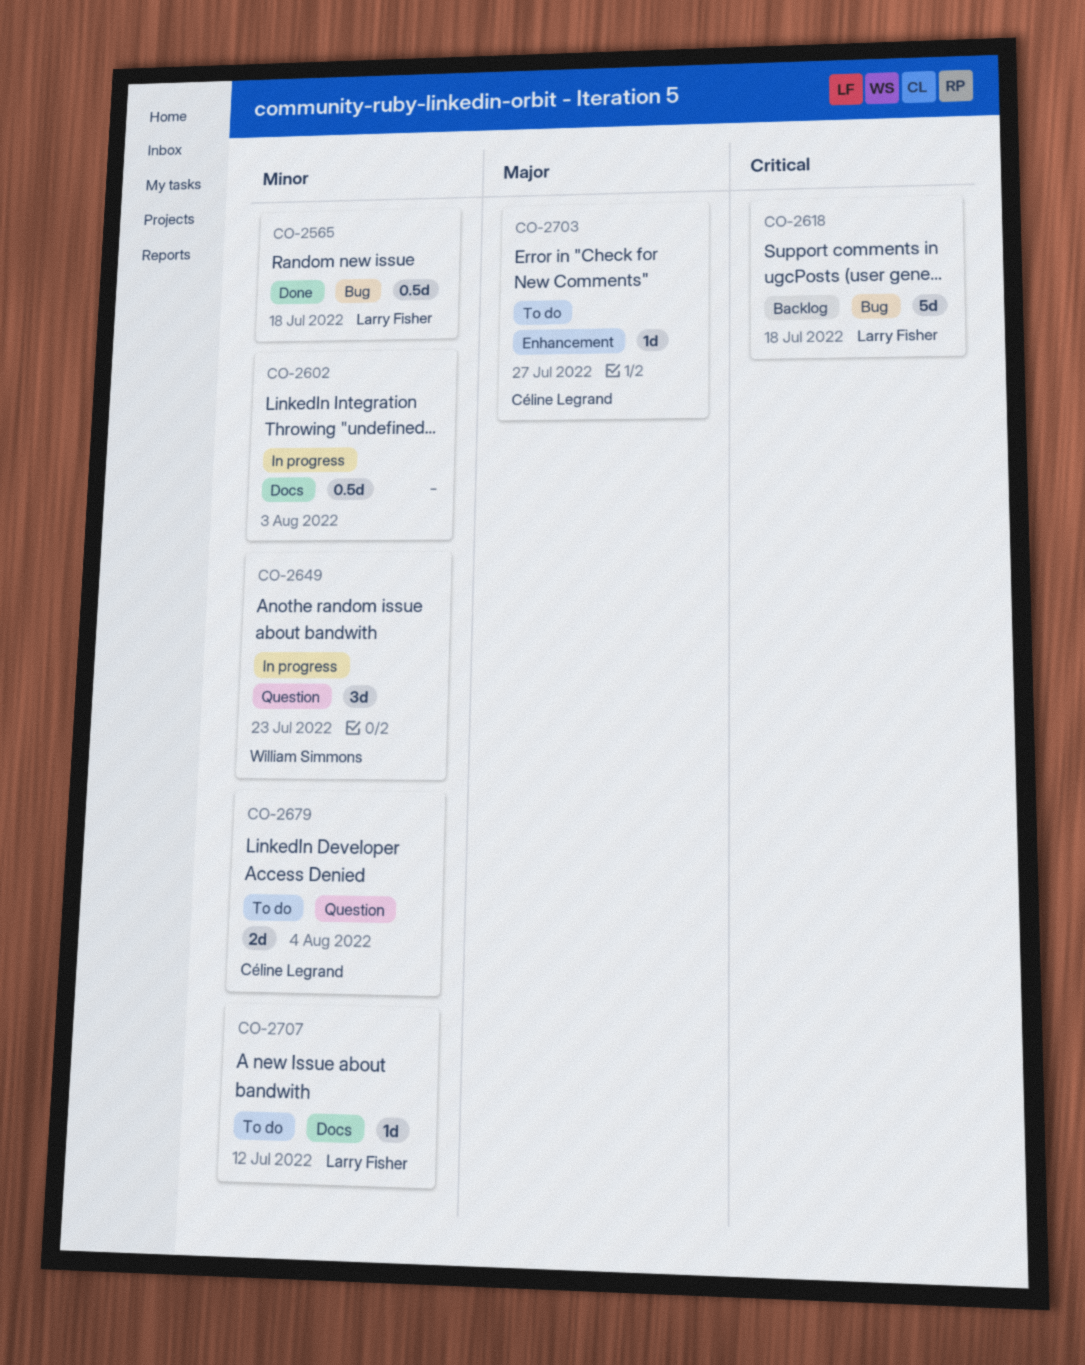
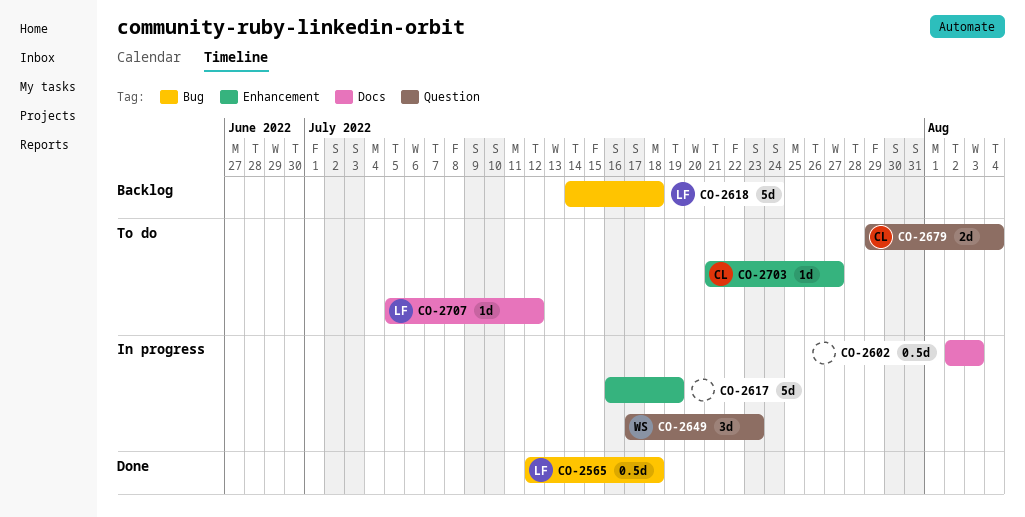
CO-2617: none -> present

